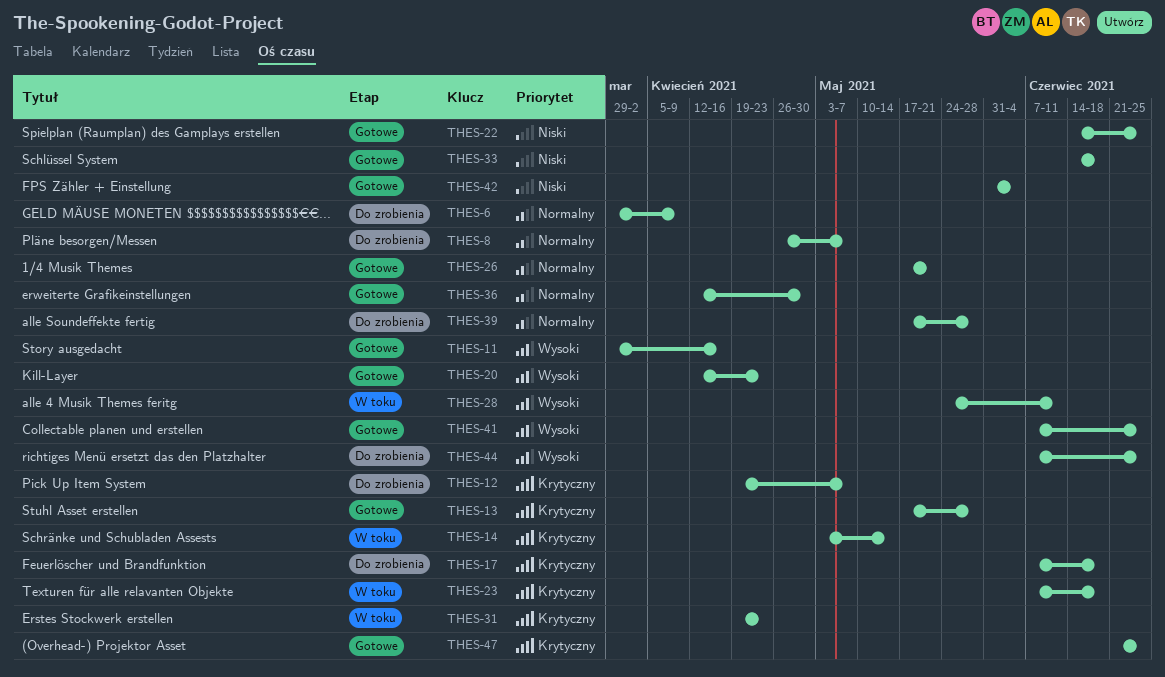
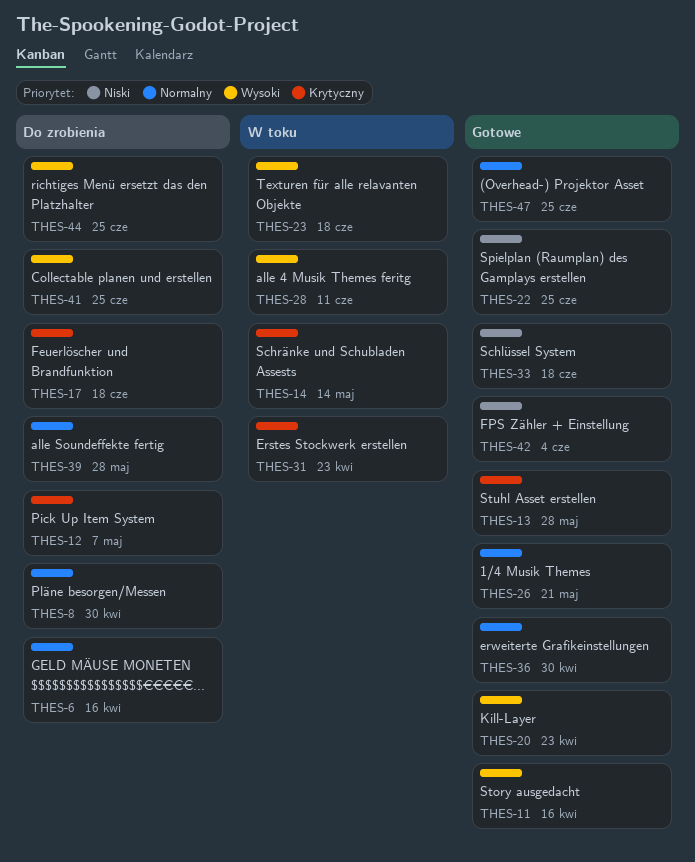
THES-6, due: Apr 9 -> Apr 16
THES-8, due: May 7 -> Apr 30
THES-23, priority: Krytyczny -> Wysoki
THES-41, status: Gotowe -> Do zrobienia
THES-47, priority: Krytyczny -> Normalny

